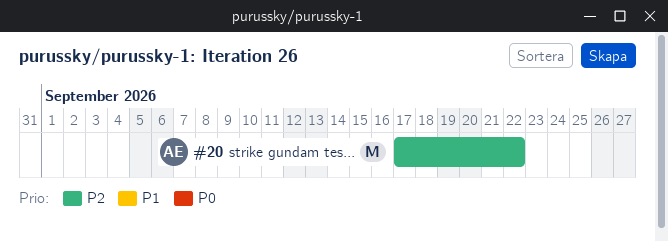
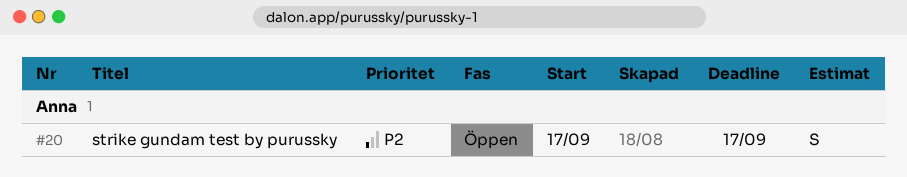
#20, estimate: M -> S
#20, due: Sep 22 -> Sep 17

